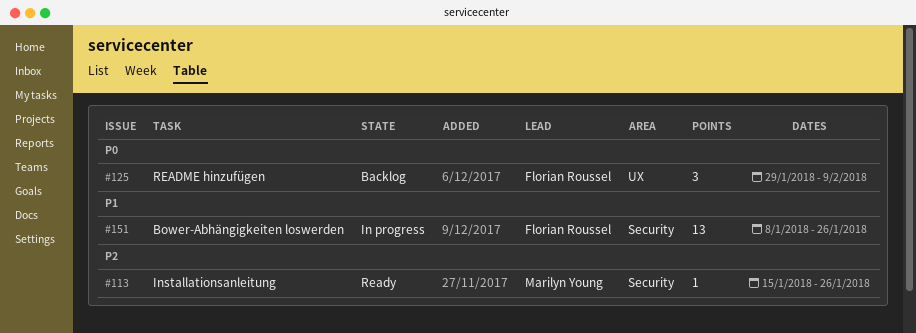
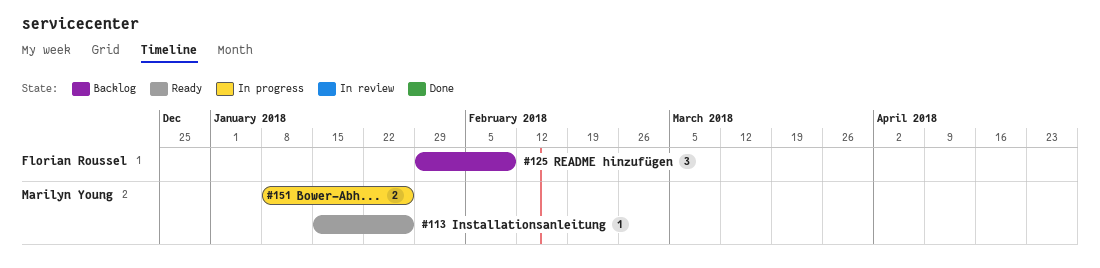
#151, owner: Florian Roussel -> Marilyn Young
#151, estimate: 13 -> 2

